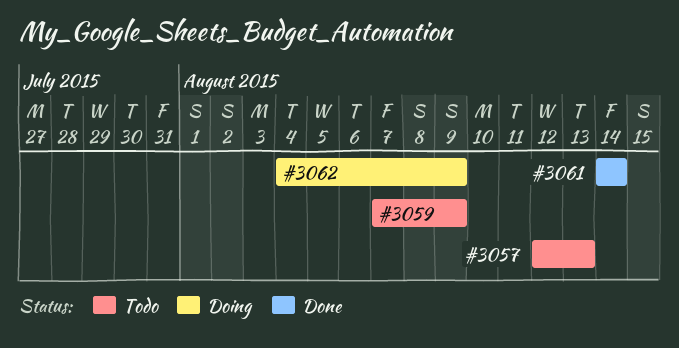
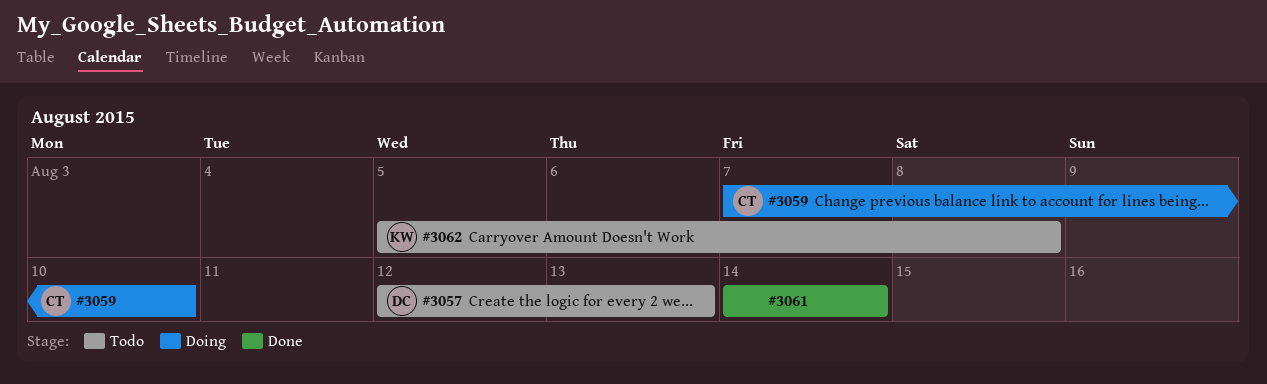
#3059, status: Todo -> Doing
#3059, due: Aug 9 -> Aug 10
#3062, status: Doing -> Todo
#3062, start: Aug 4 -> Aug 5
#3062, due: Aug 9 -> Aug 8

